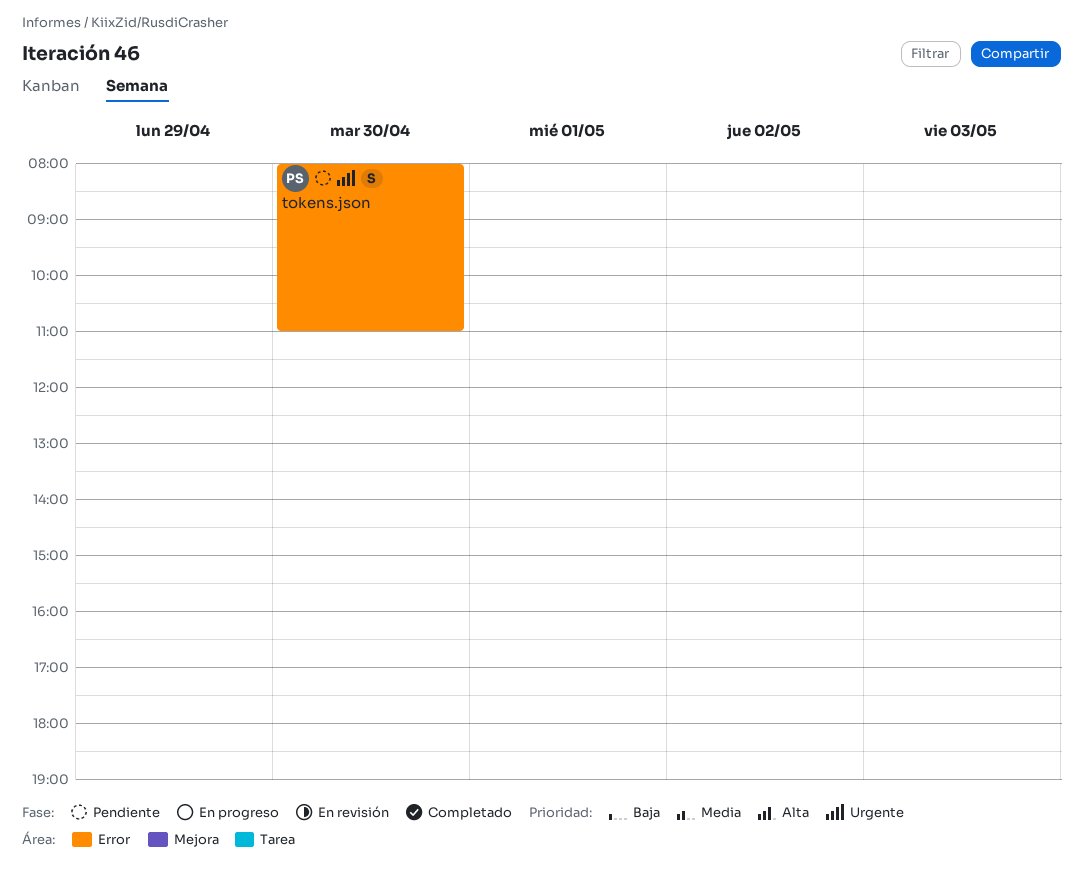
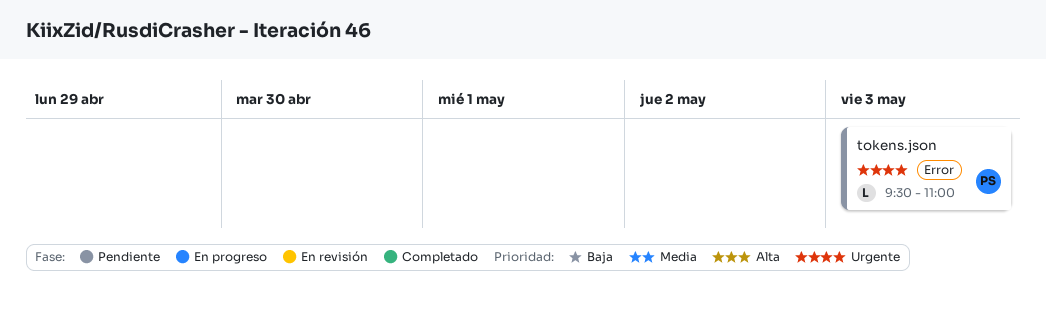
tokens.json, estimate: S -> L
tokens.json, day: Apr 30 -> May 3
tokens.json, begins: 08:00 -> 09:30

